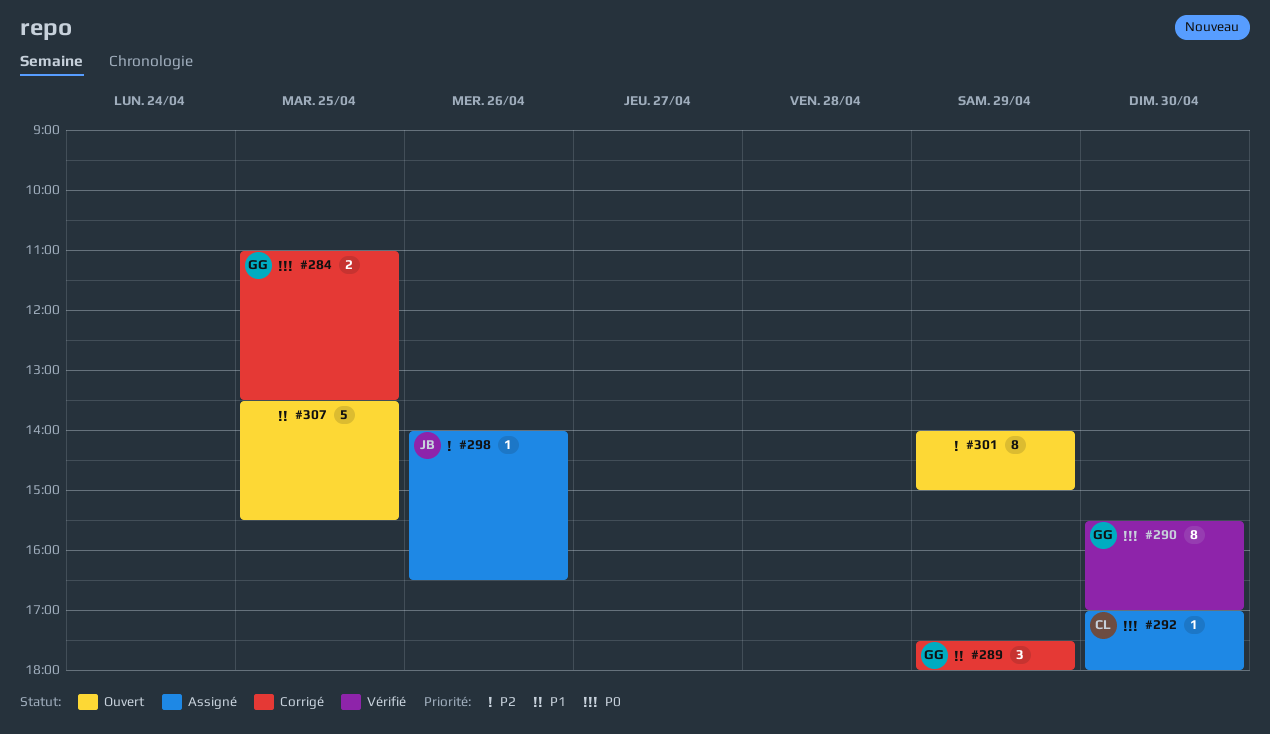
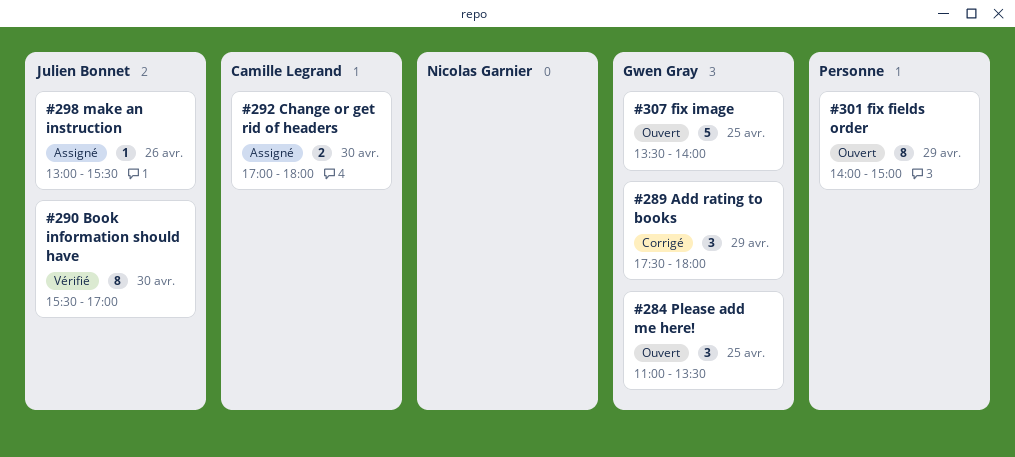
#284, status: Corrigé -> Ouvert
#284, estimate: 2 -> 3
#290, owner: Gwen Gray -> Julien Bonnet
#292, estimate: 1 -> 2
#298, begins: 14:00 -> 13:00
#298, ends: 16:30 -> 15:30
#307, owner: none -> Gwen Gray
#307, ends: 15:30 -> 14:00

